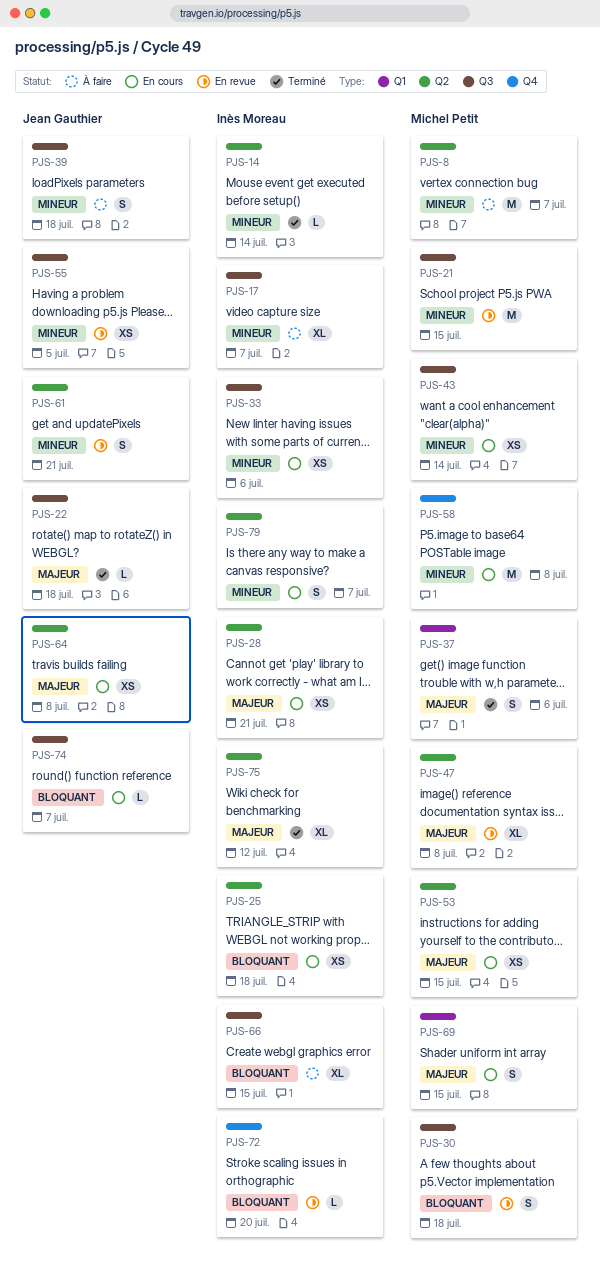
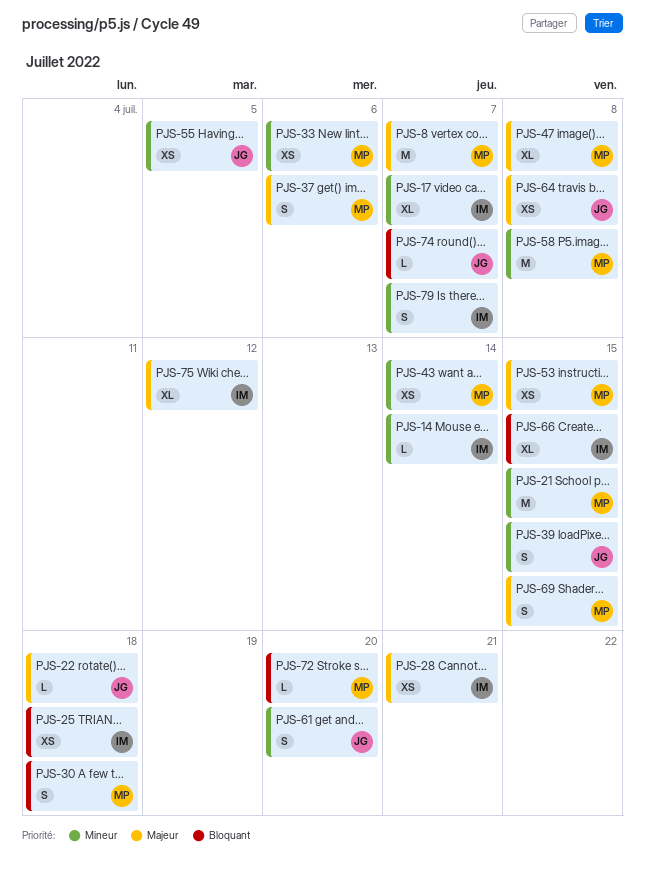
PJS-8, priority: Mineur -> Majeur
PJS-33, owner: Inès Moreau -> Michel Petit
PJS-39, due: Jul 18 -> Jul 15
PJS-61, due: Jul 21 -> Jul 20
PJS-72, owner: Inès Moreau -> Michel Petit

